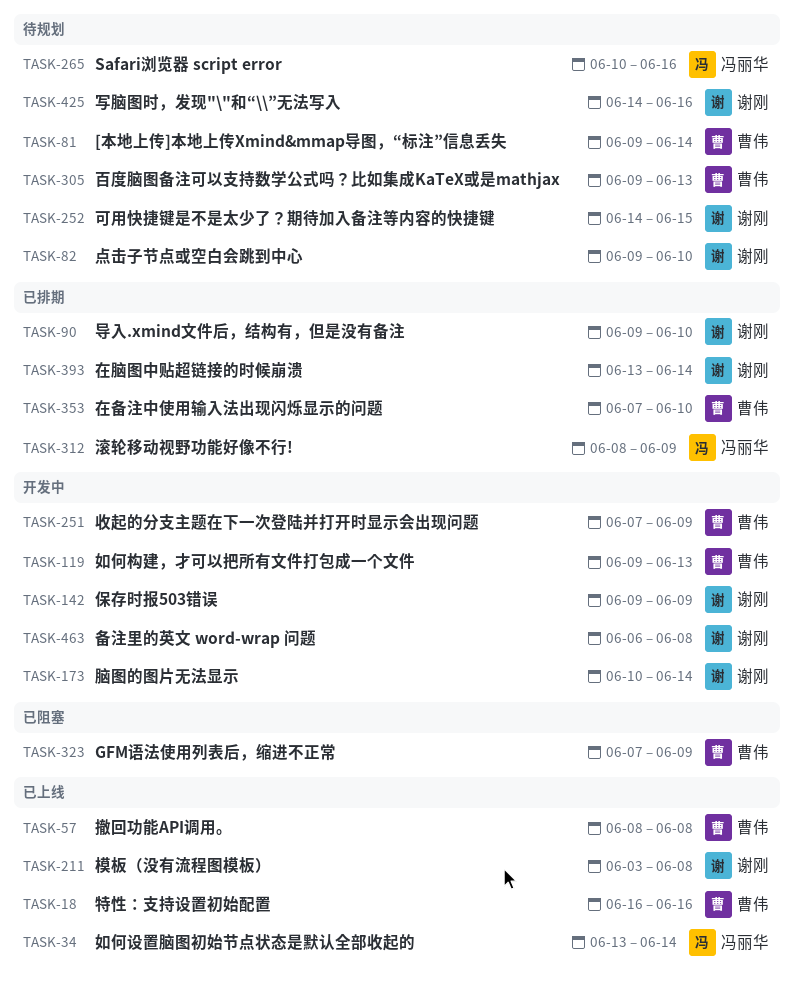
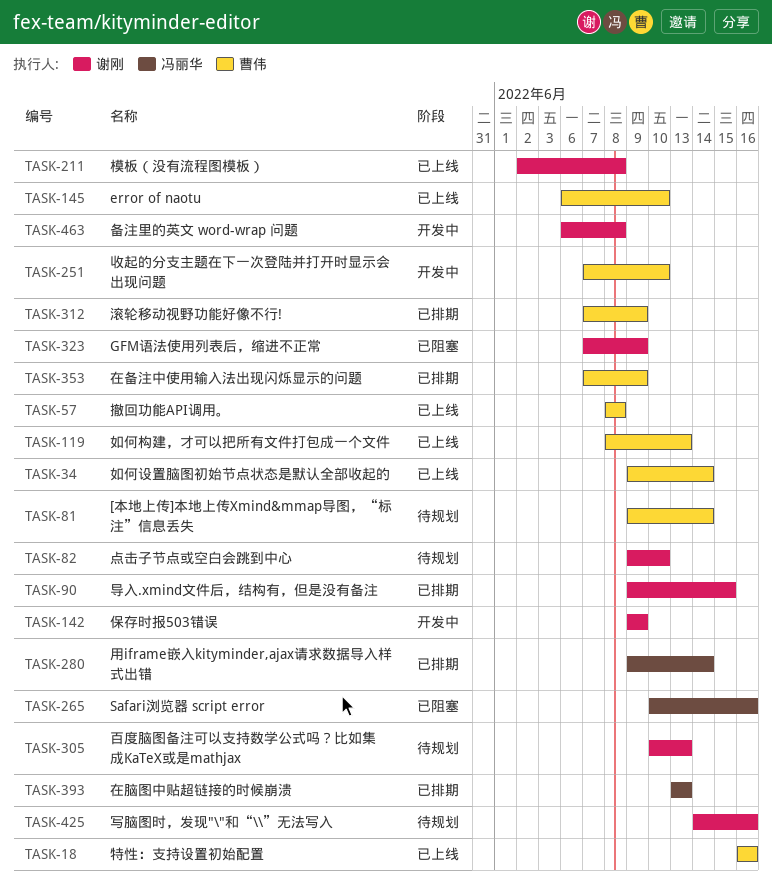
TASK-34, owner: 冯丽华 -> 曹伟
TASK-34, start: Jun 13 -> Jun 9
TASK-90, due: Jun 10 -> Jun 15
TASK-119, status: 开发中 -> 已上线
TASK-119, start: Jun 9 -> Jun 8
TASK-145: none -> present
TASK-173: present -> none
TASK-211, start: Jun 3 -> Jun 2
TASK-251, due: Jun 9 -> Jun 10
TASK-252: present -> none
TASK-265, status: 待规划 -> 已阻塞
TASK-280: none -> present
TASK-305, owner: 曹伟 -> 谢刚
TASK-305, start: Jun 9 -> Jun 10
TASK-312, owner: 冯丽华 -> 曹伟
TASK-312, start: Jun 8 -> Jun 7
TASK-323, owner: 曹伟 -> 谢刚
TASK-353, due: Jun 10 -> Jun 9
TASK-393, owner: 谢刚 -> 冯丽华
TASK-393, due: Jun 14 -> Jun 13

